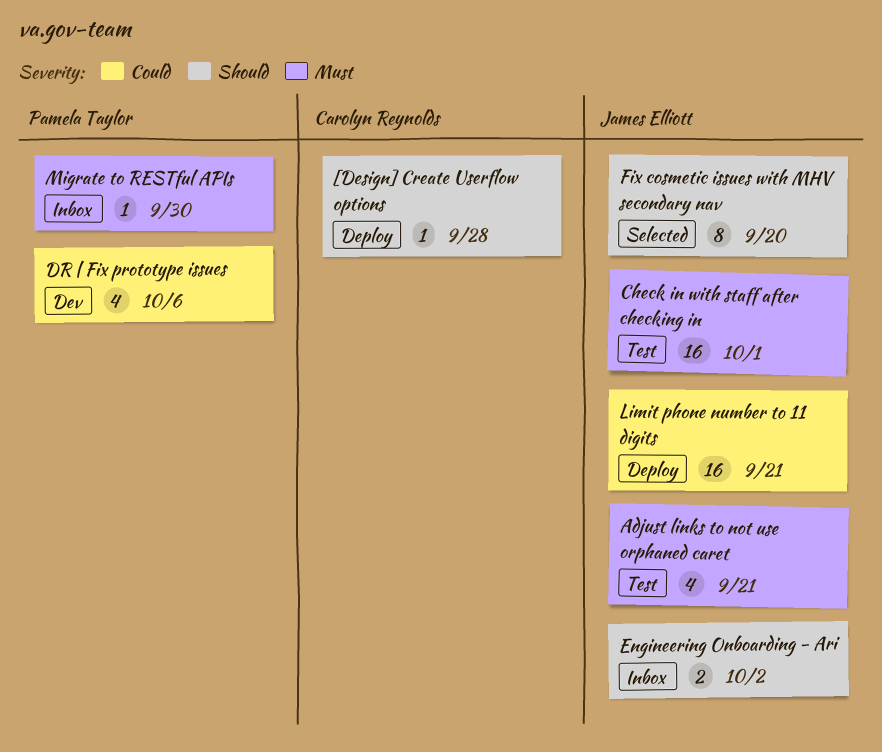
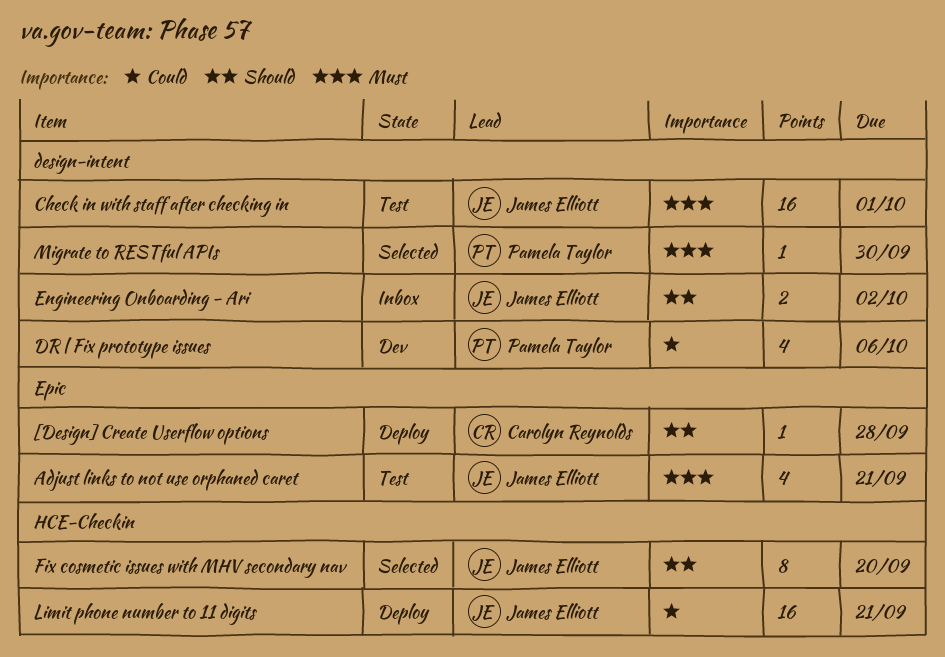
Migrate to RESTful APIs, status: Inbox -> Selected

